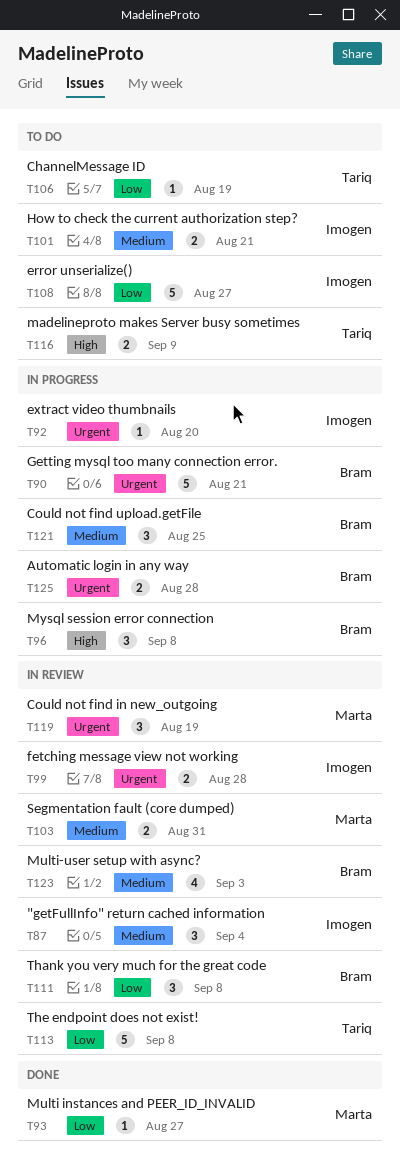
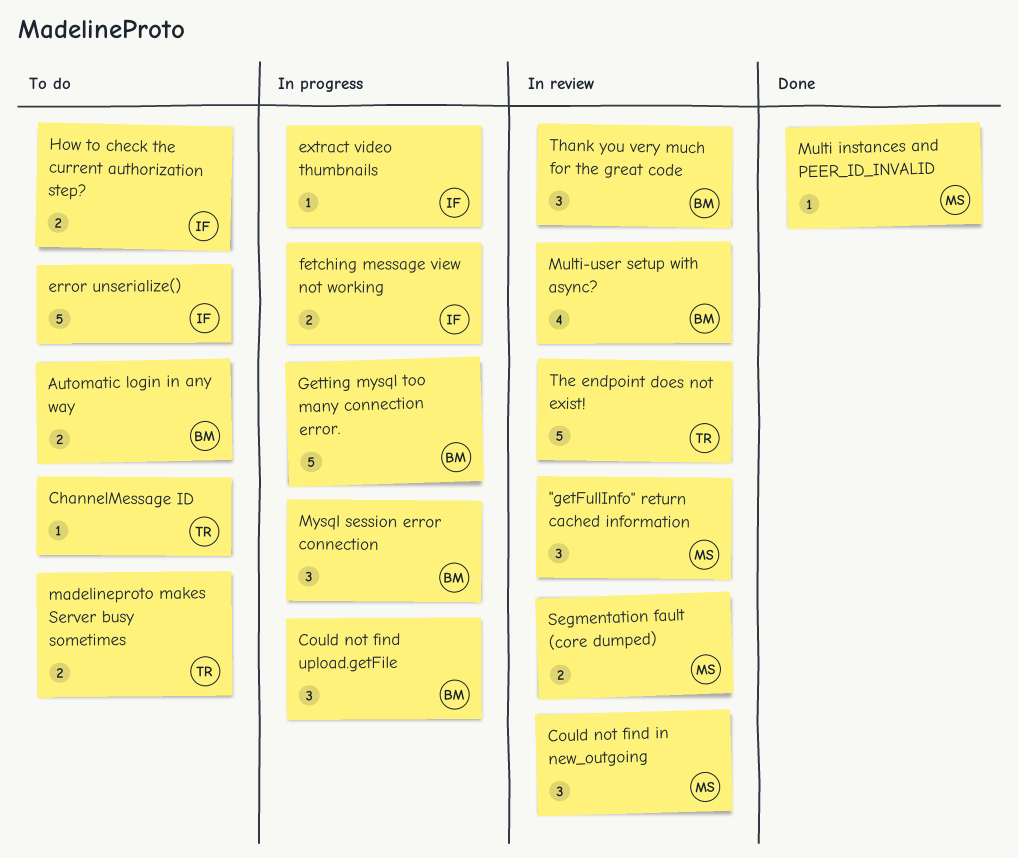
"getFullInfo" return cached information, owner: Imogen -> Marta
Automatic login in any way, status: In progress -> To do
fetching message view not working, status: In review -> In progress

